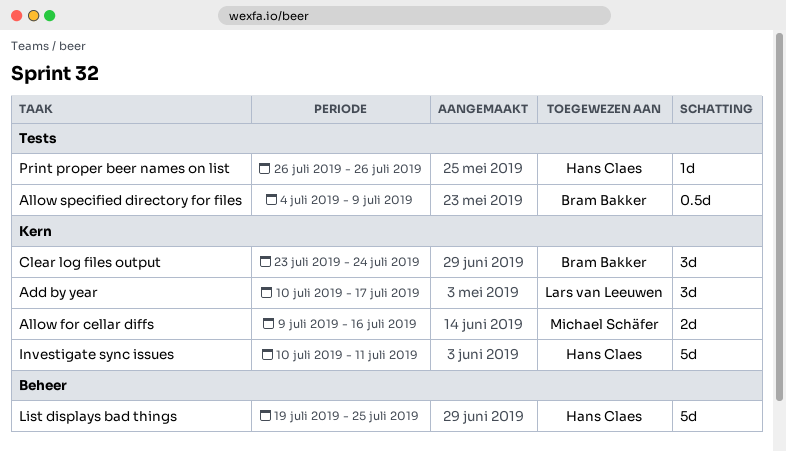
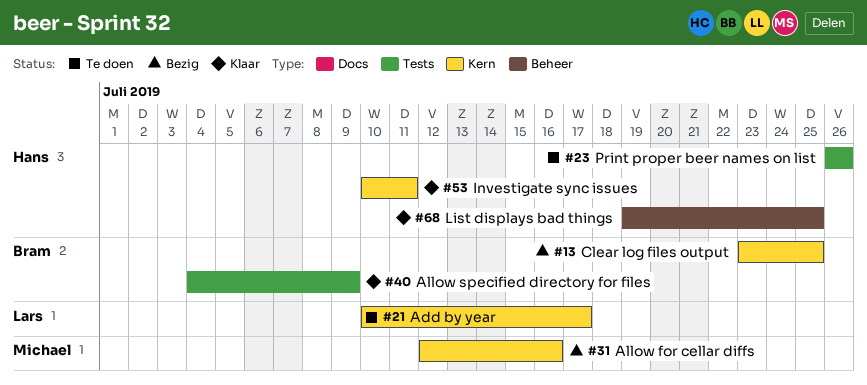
Allow for cellar diffs, start: Jul 9 -> Jul 12
Clear log files output, due: Jul 24 -> Jul 25

